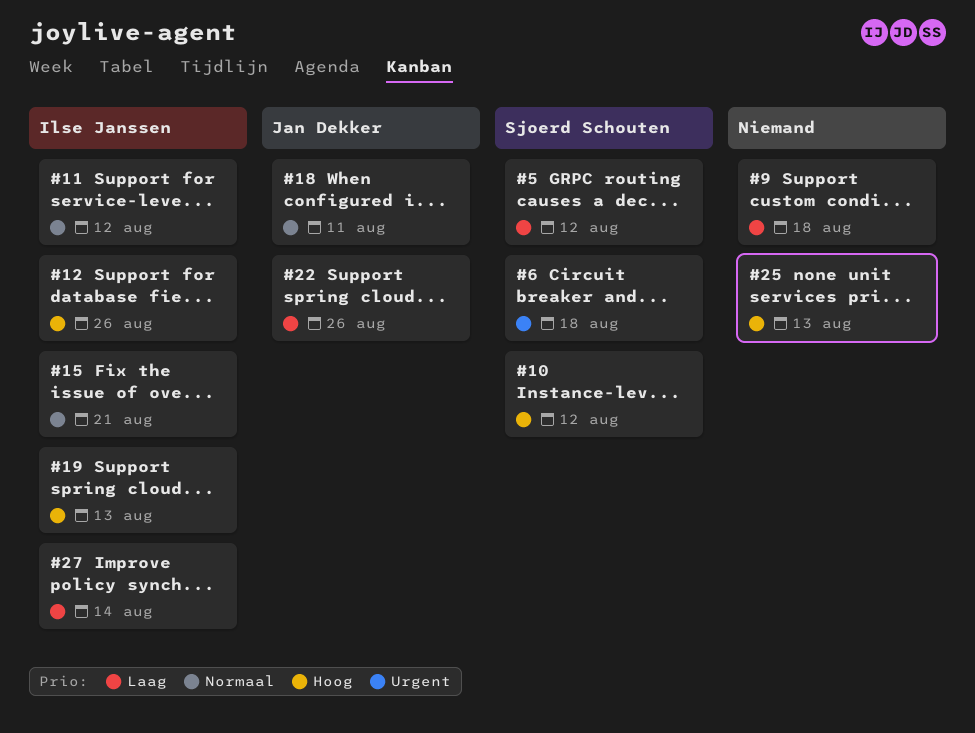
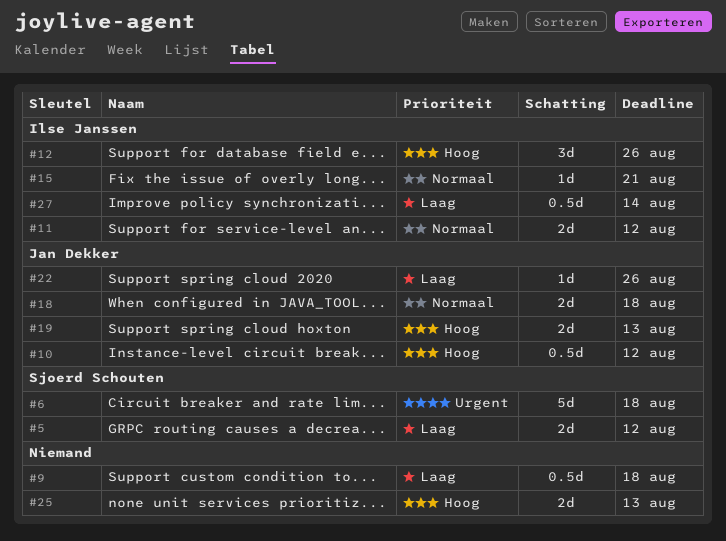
#10, owner: Sjoerd Schouten -> Jan Dekker
#18, due: Aug 11 -> Aug 18
#19, owner: Ilse Janssen -> Jan Dekker

